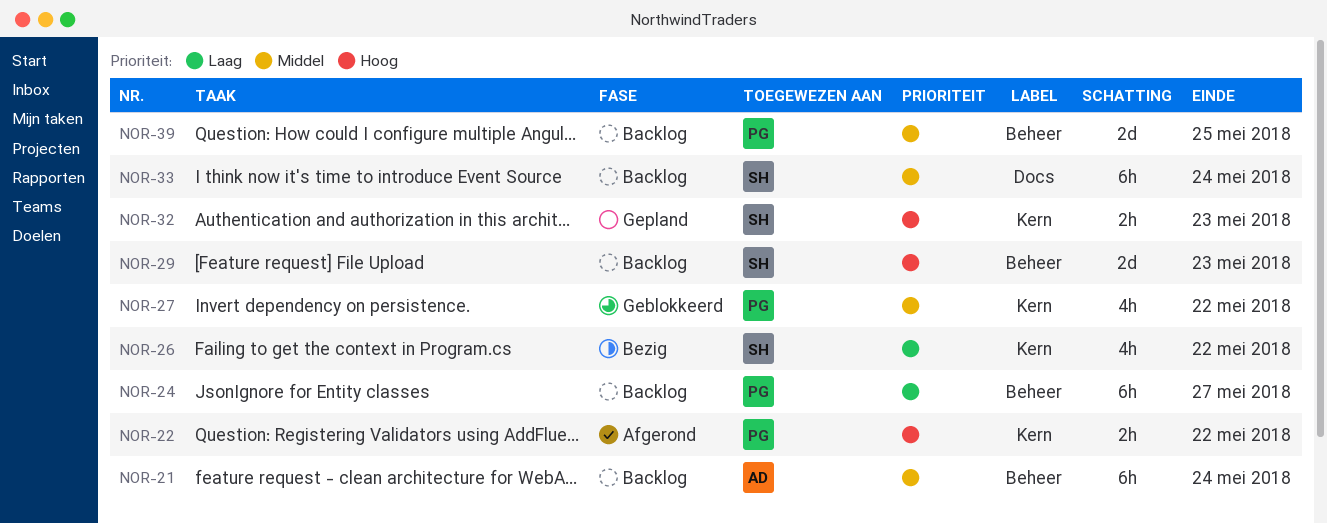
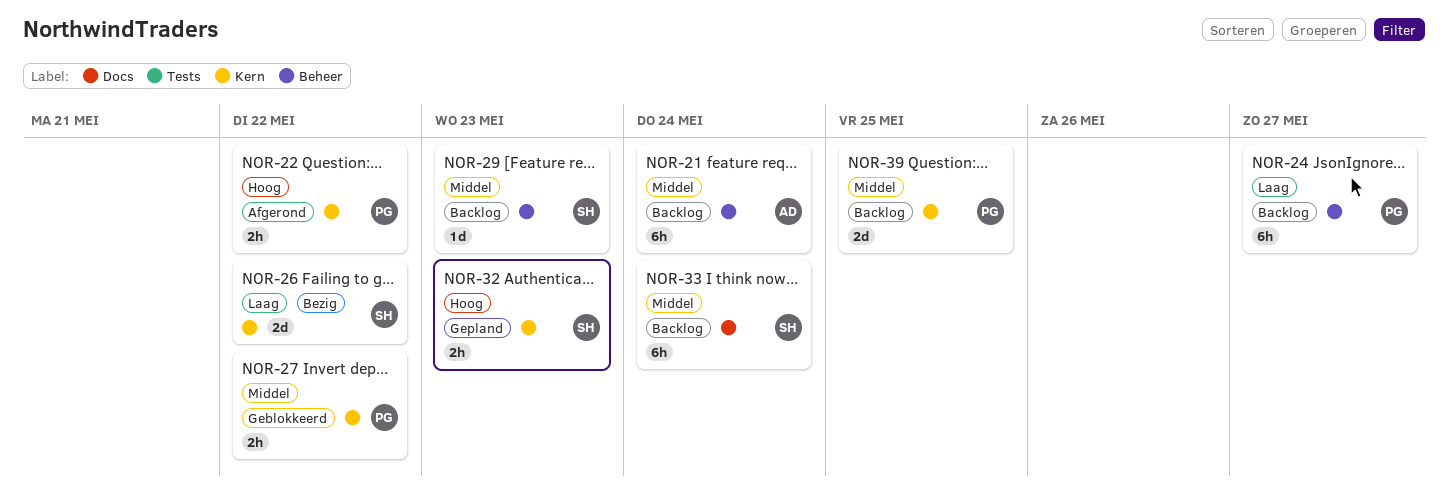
NOR-26, estimate: 4h -> 2d
NOR-27, estimate: 4h -> 2h
NOR-29, priority: Hoog -> Middel
NOR-29, estimate: 2d -> 1d
NOR-39, label: Beheer -> Kern

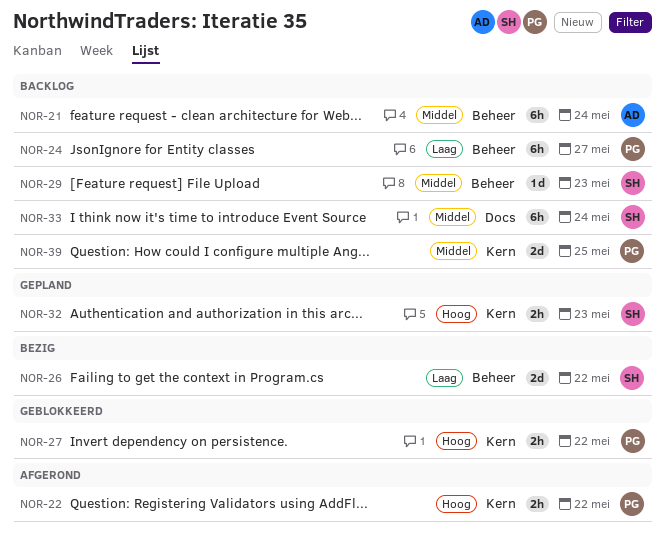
NOR-26, label: Kern -> Beheer
NOR-27, priority: Middel -> Hoog

